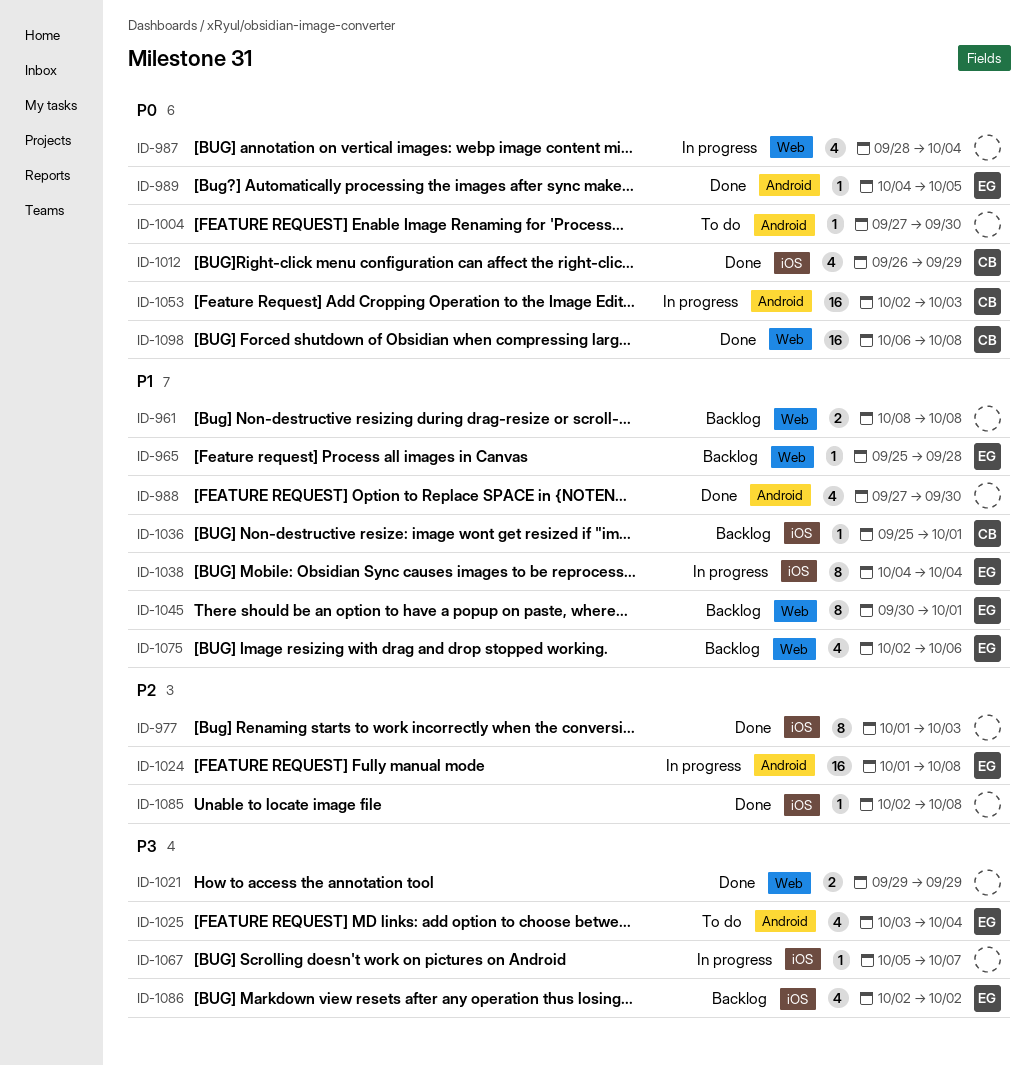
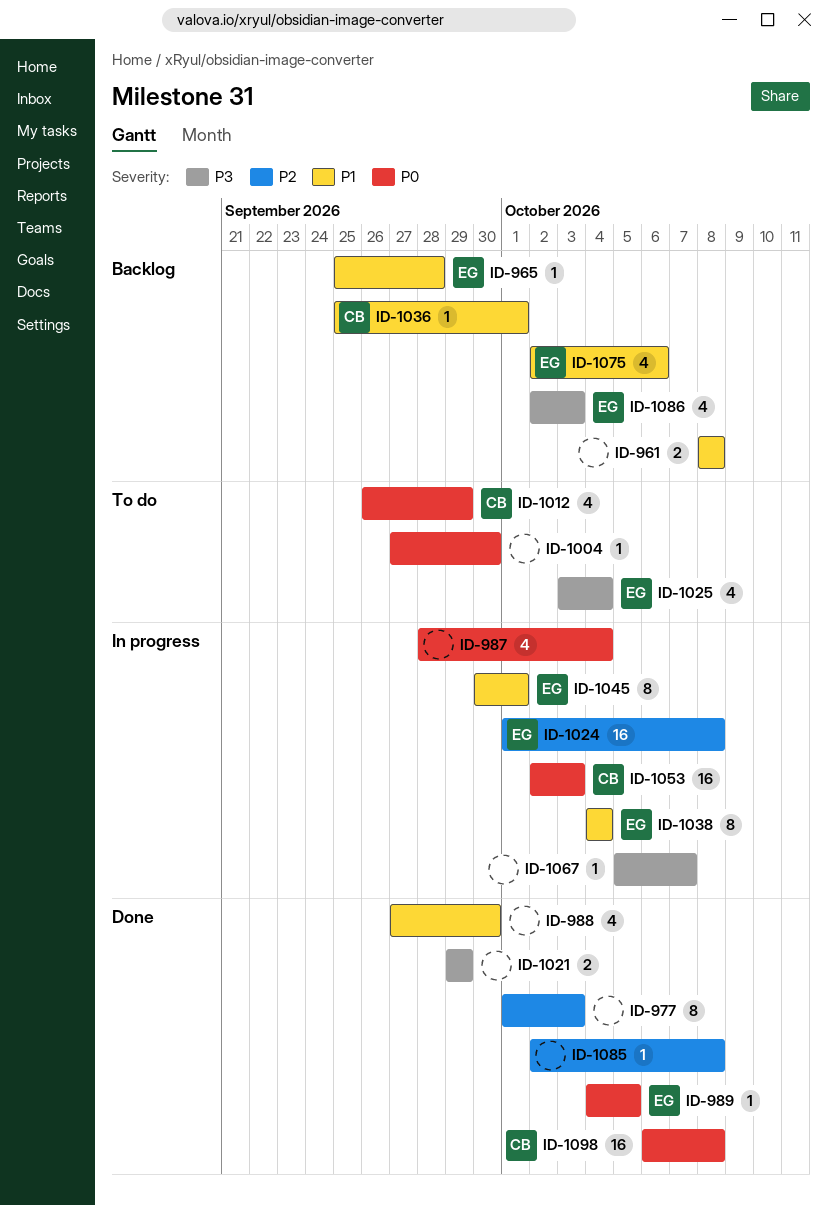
ID-1012, status: Done -> To do
ID-1045, status: Backlog -> In progress
ID-1086, due: Oct 2 -> Oct 3

